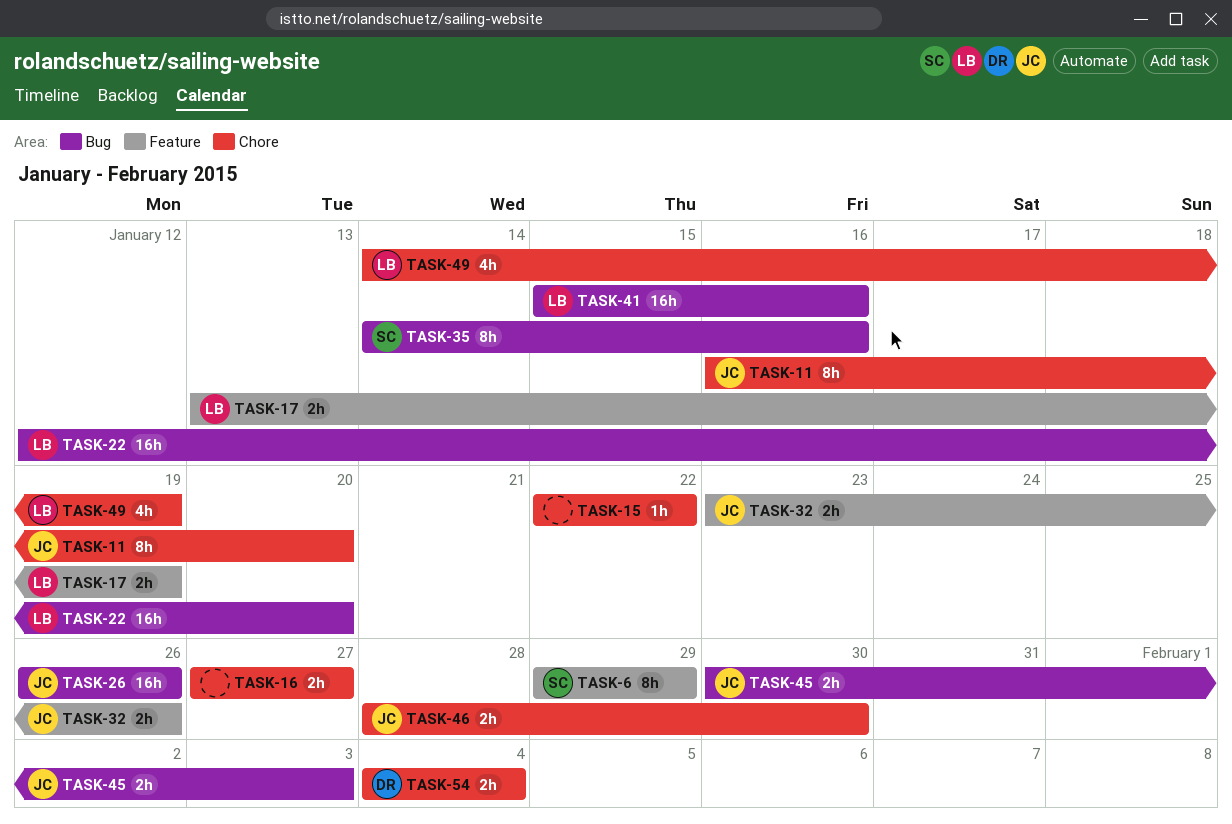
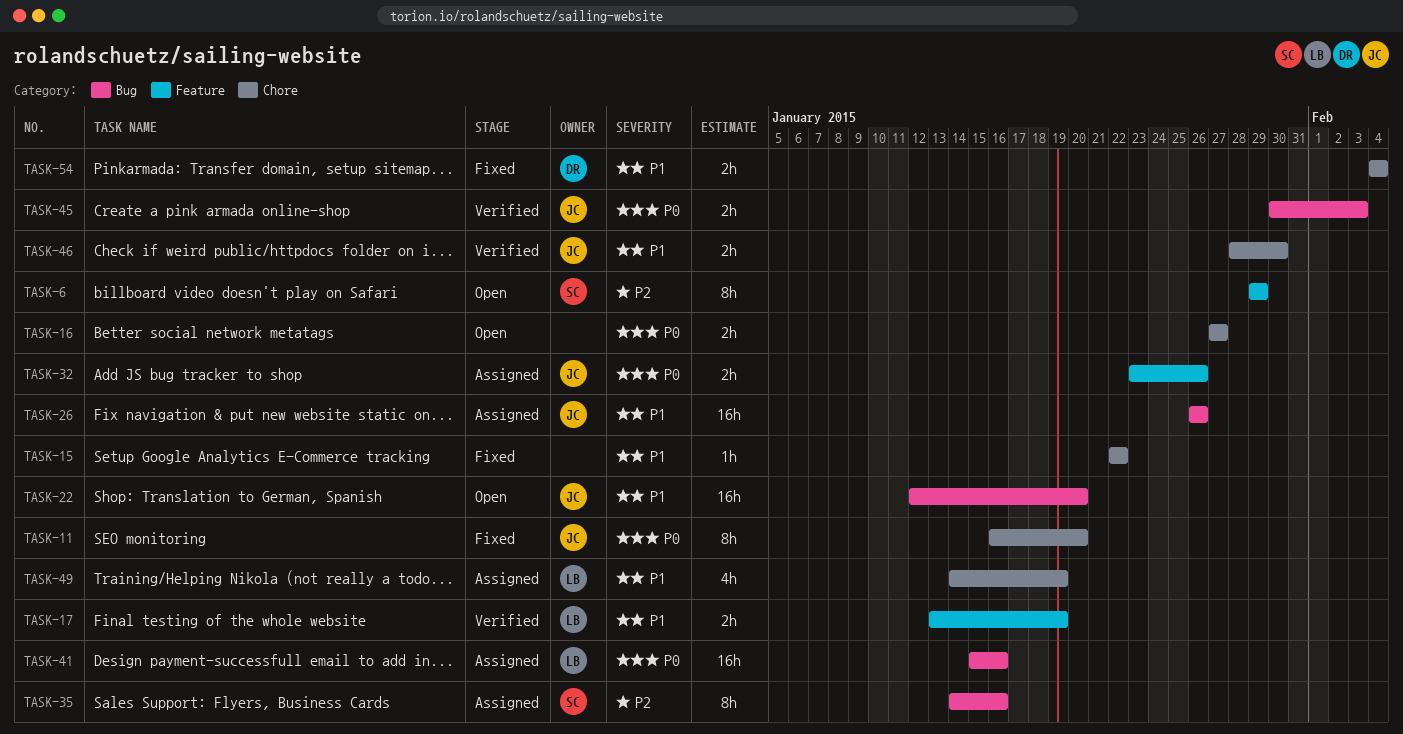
TASK-22, owner: LB -> JC

